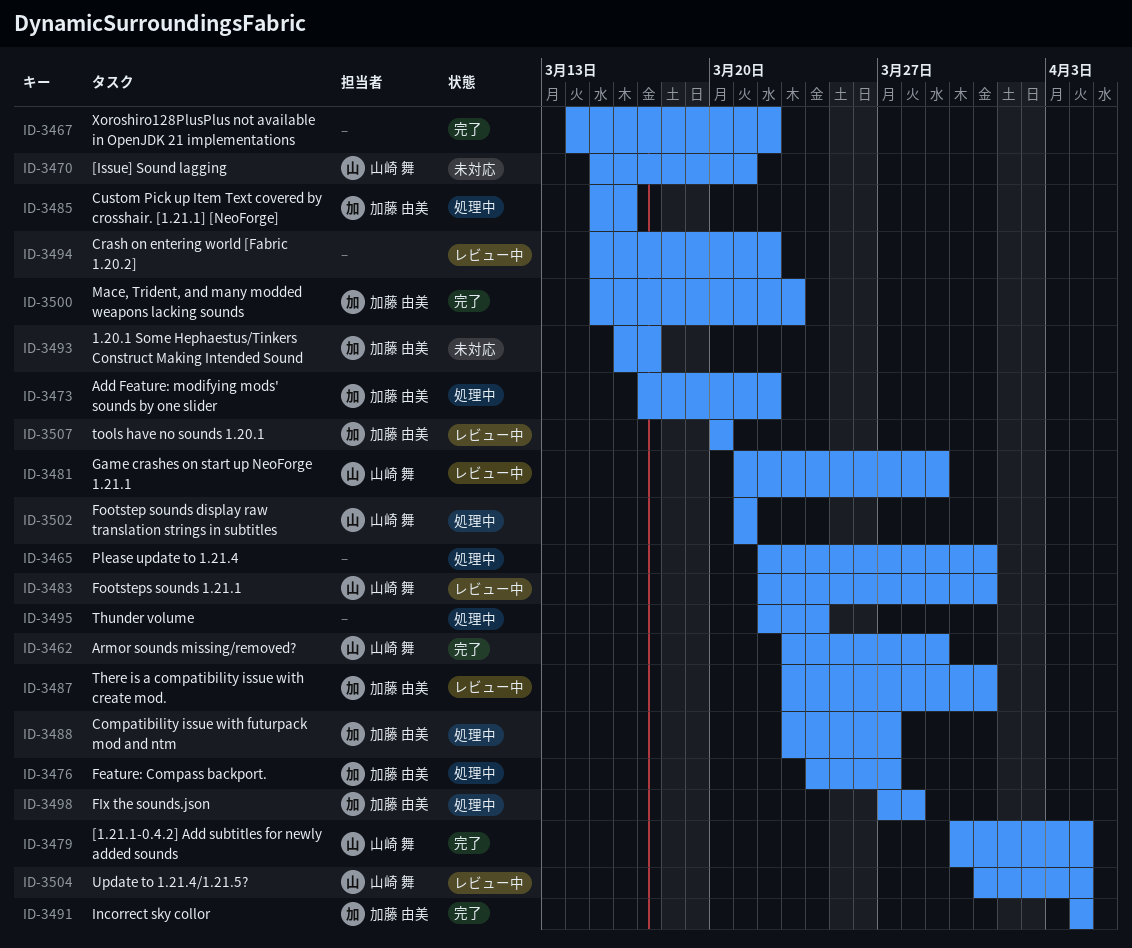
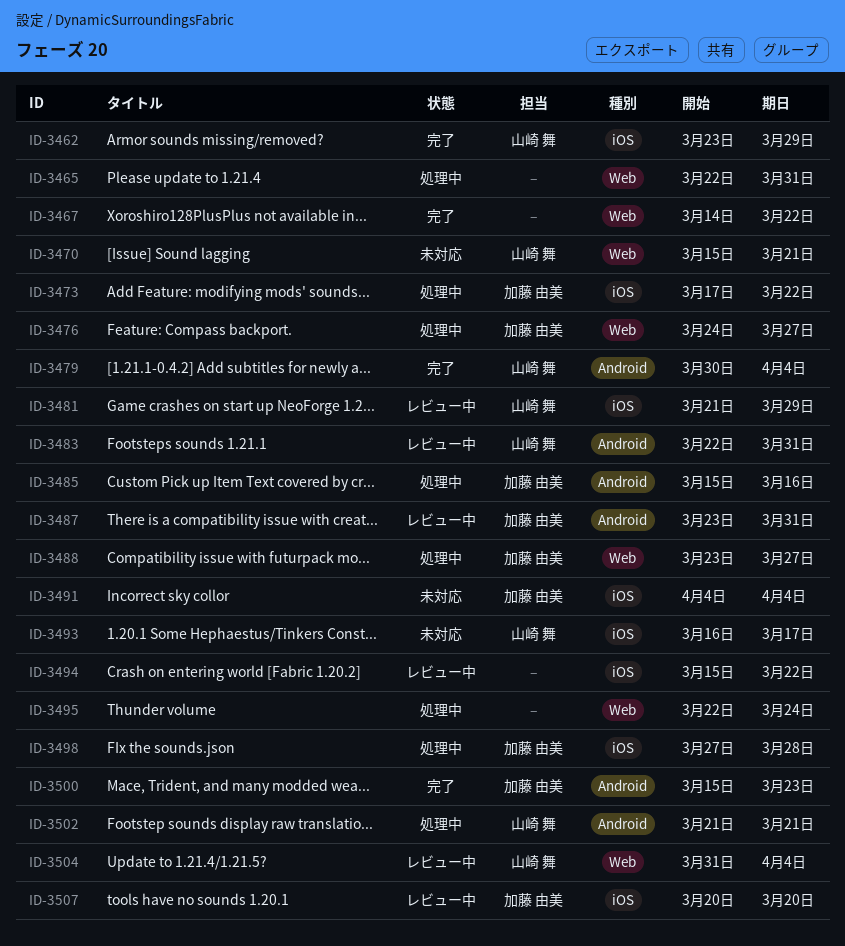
ID-3491, status: 完了 -> 未対応
ID-3493, owner: 加藤 由美 -> 山崎 舞

